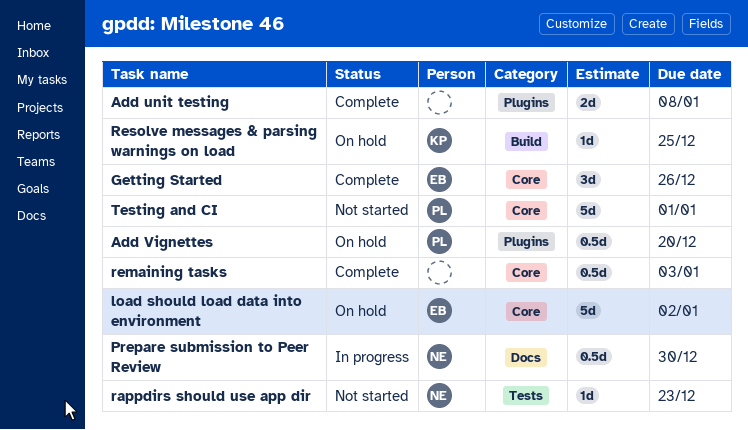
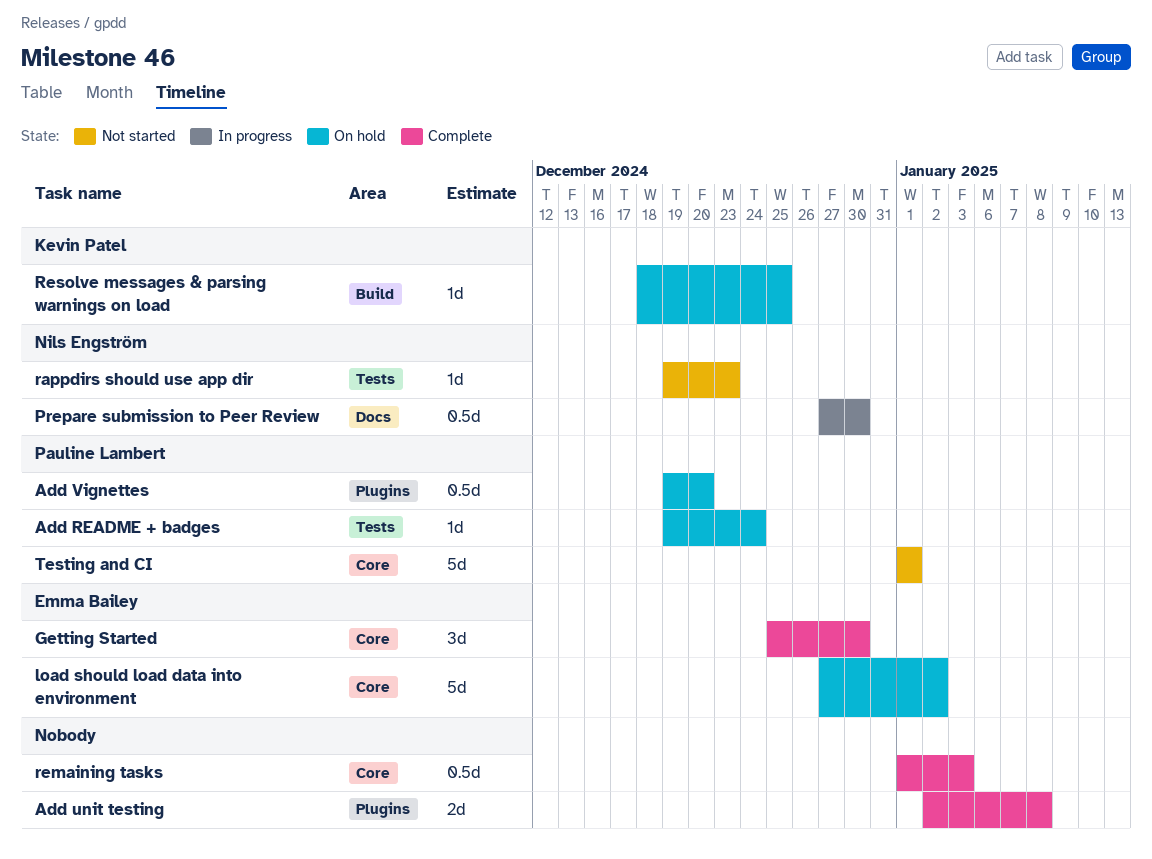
Add README + badges: none -> present
Getting Started, due: Dec 26 -> Dec 30

